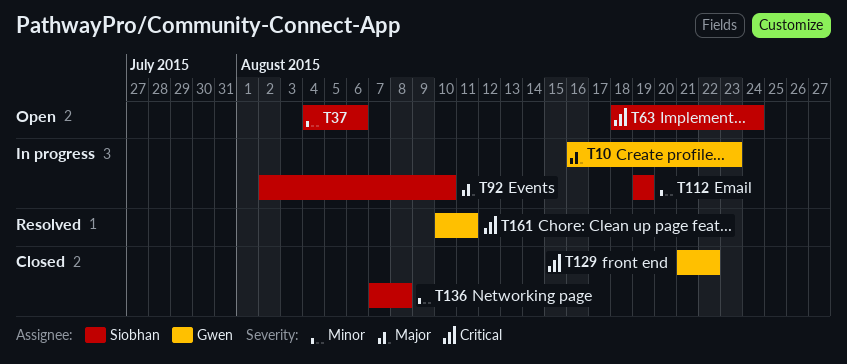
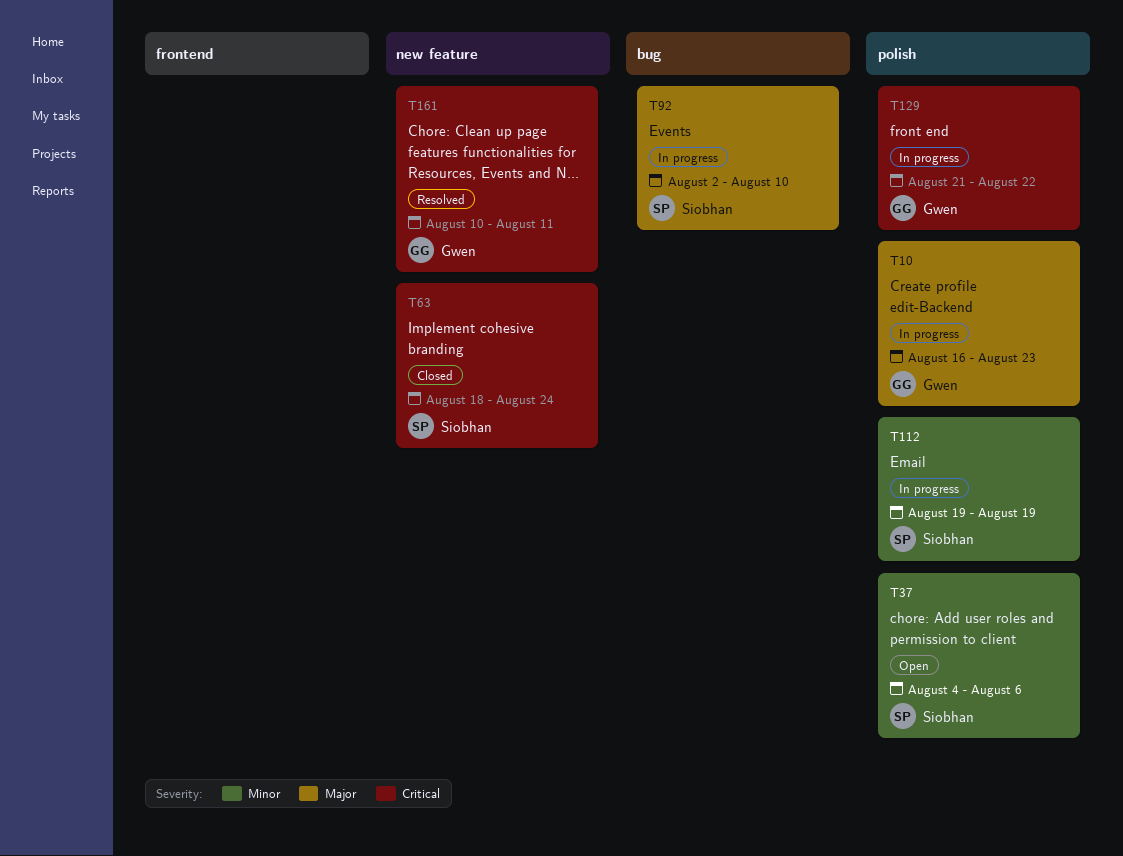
T63, status: Open -> Closed
T129, status: Closed -> In progress
T136: present -> none

